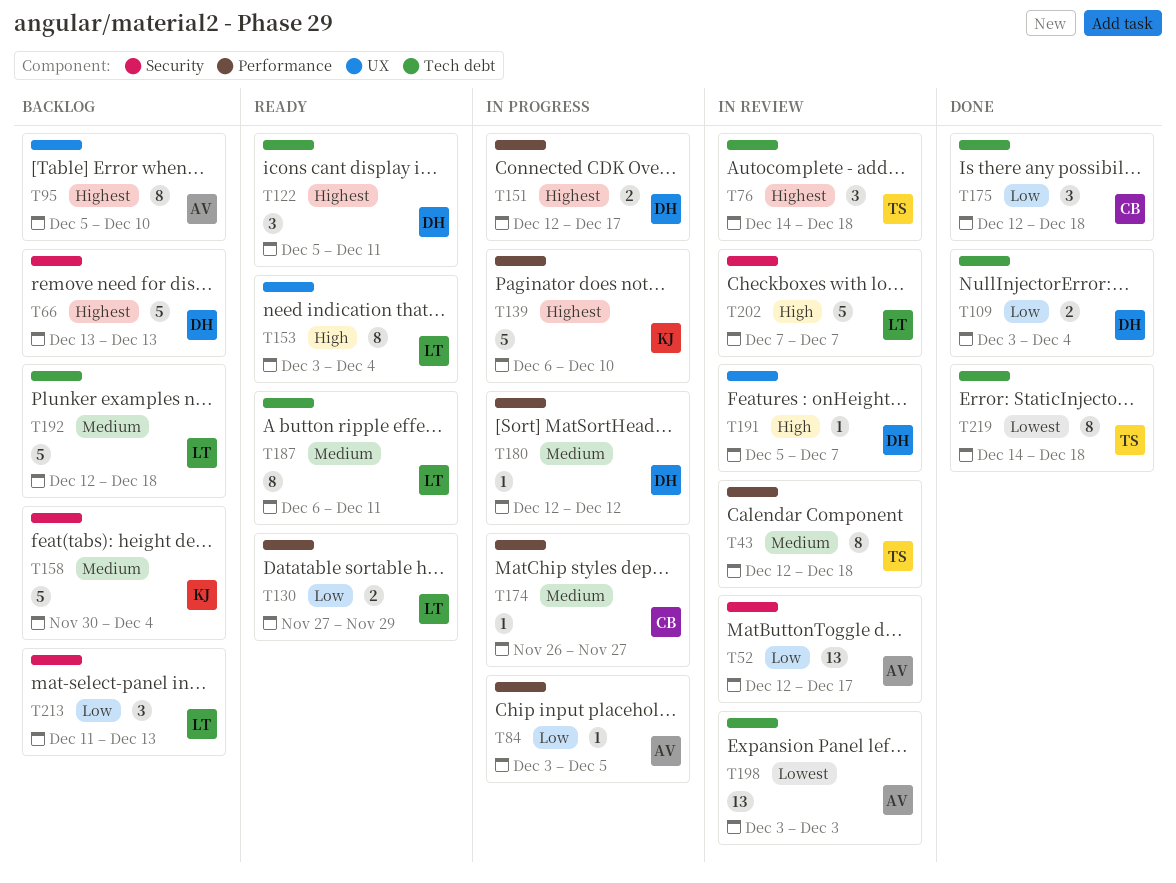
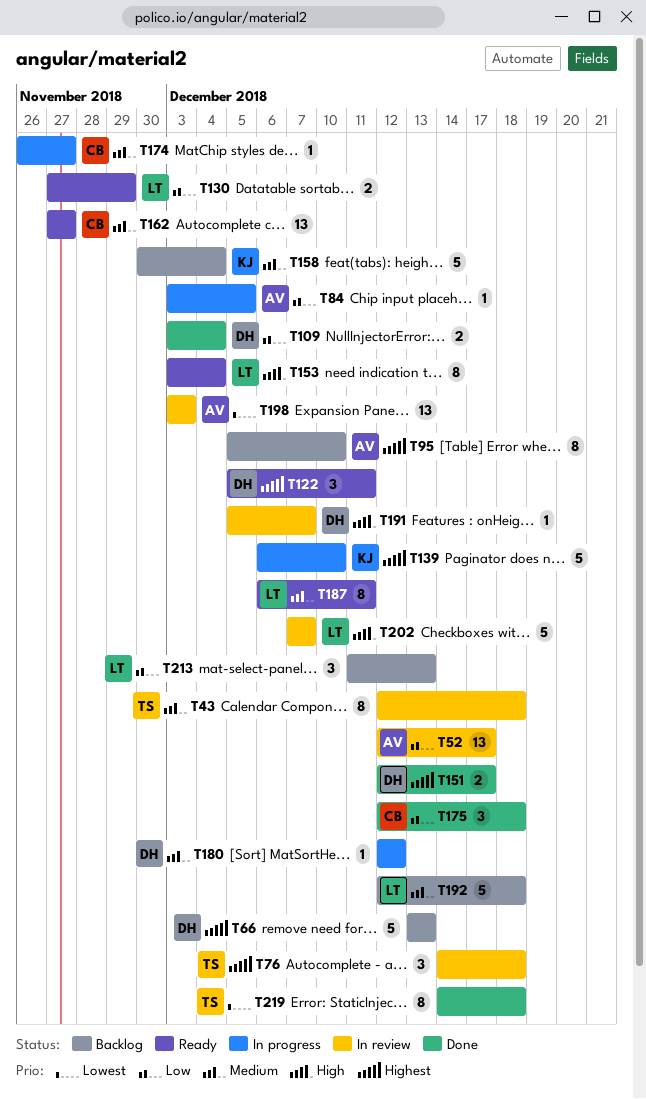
T151, status: In progress -> Done
T162: none -> present

